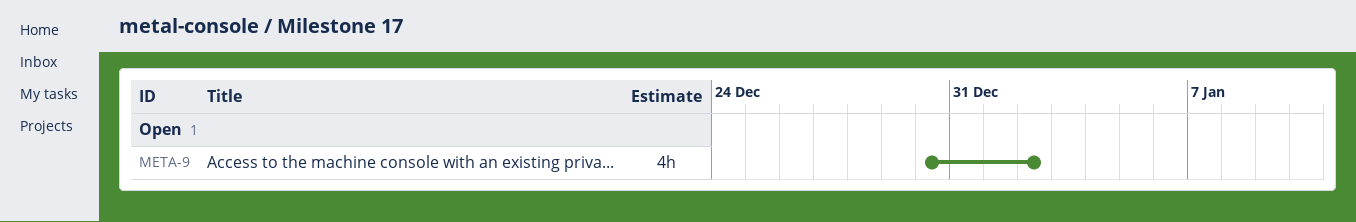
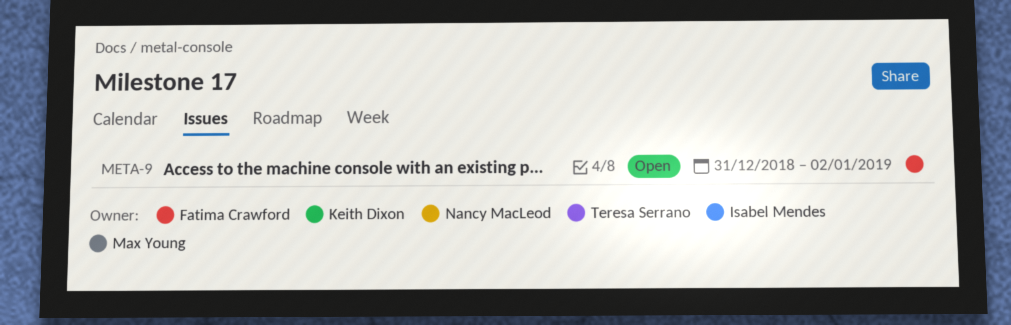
META-9, start: Dec 30 -> Dec 31

